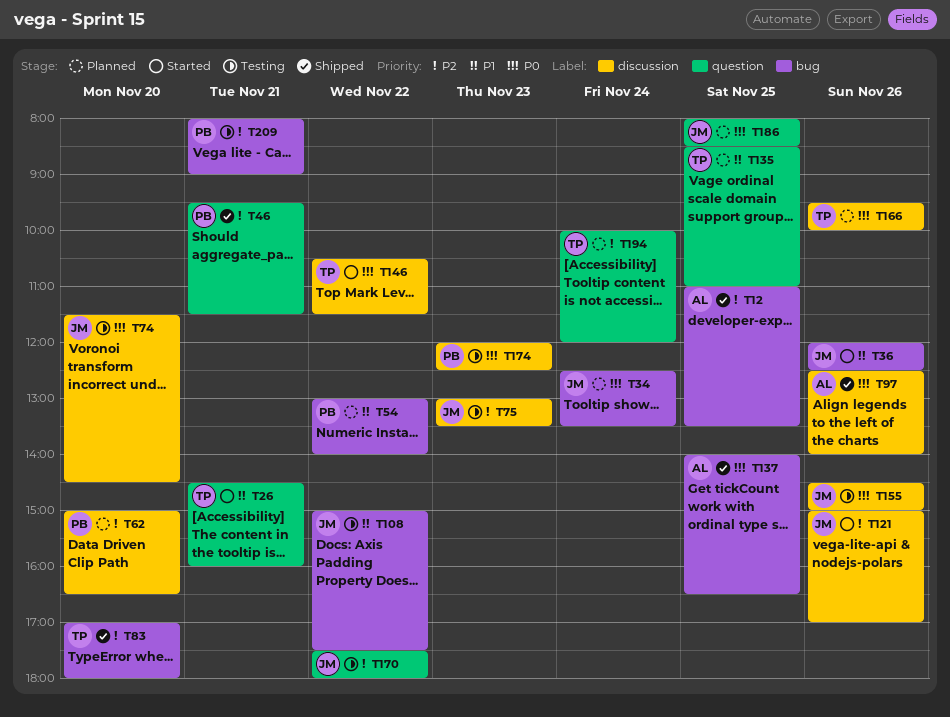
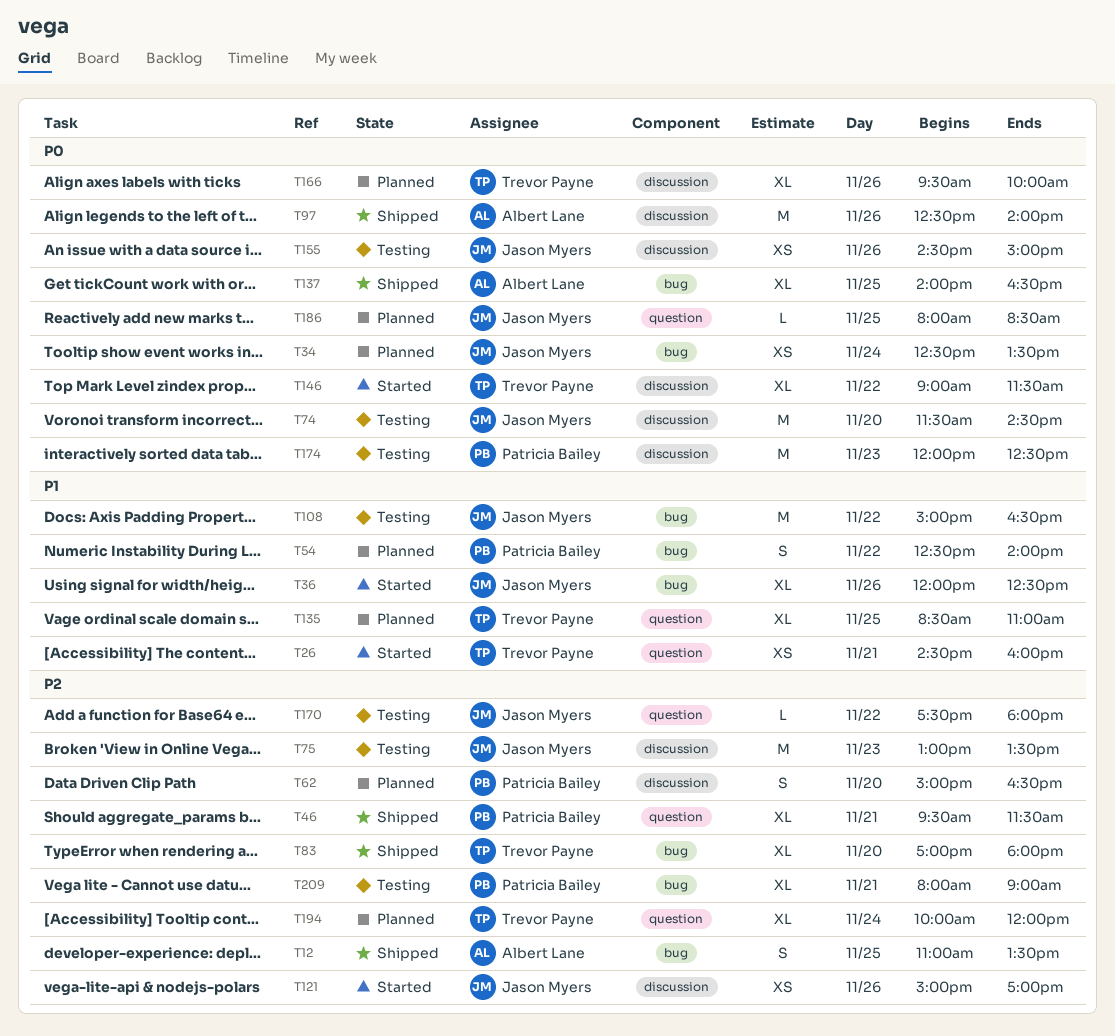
T54, begins: 13:00 -> 12:30
T108, ends: 17:30 -> 16:30
T146, begins: 10:30 -> 09:00

